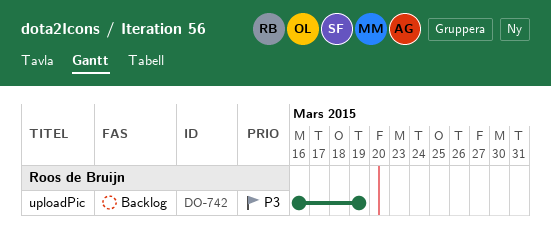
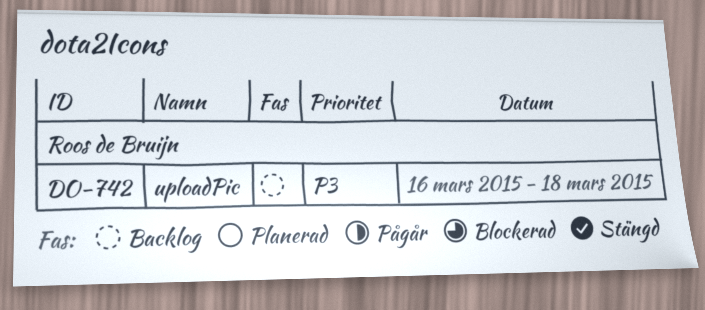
DO-742, due: Mar 19 -> Mar 18

